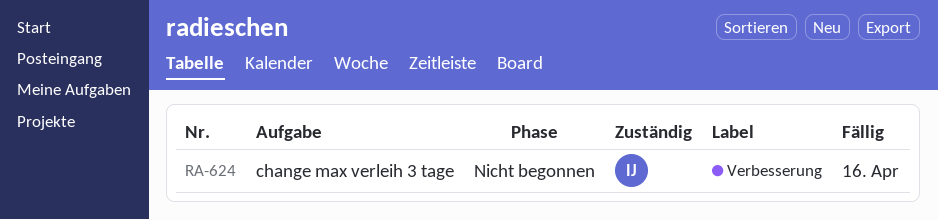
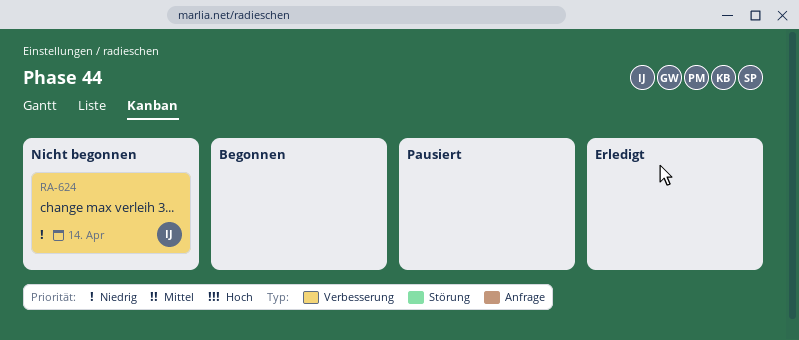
RA-624, due: Apr 16 -> Apr 14

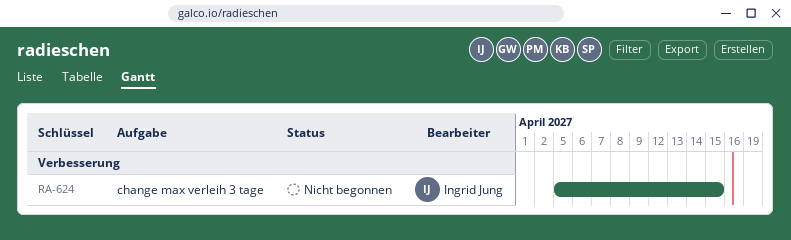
RA-624, due: Apr 14 -> Apr 15

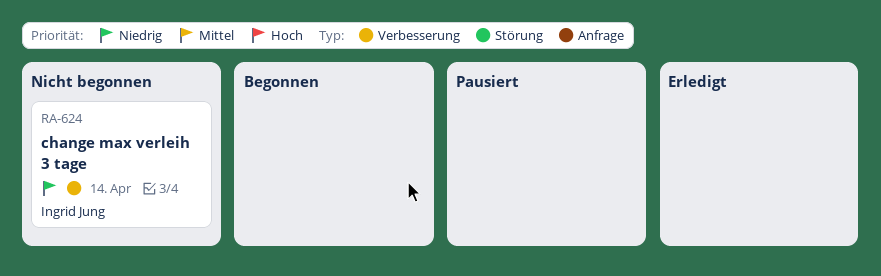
RA-624, due: Apr 15 -> Apr 14

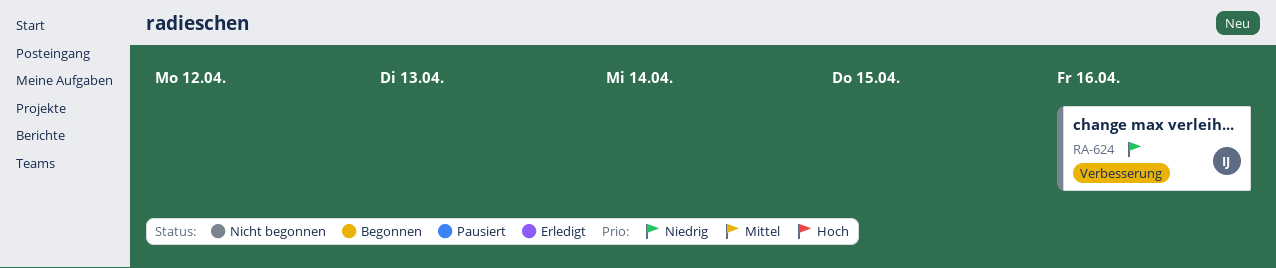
RA-624, due: Apr 14 -> Apr 16

